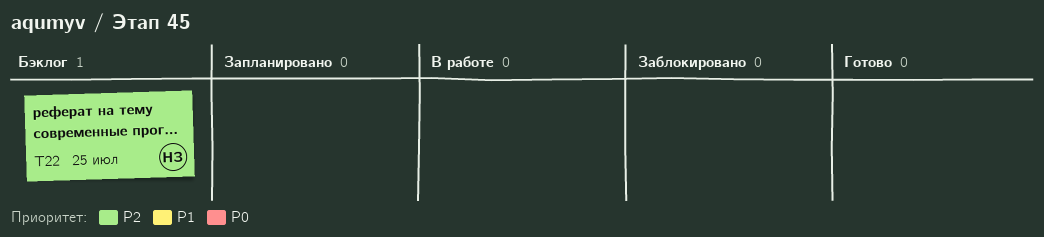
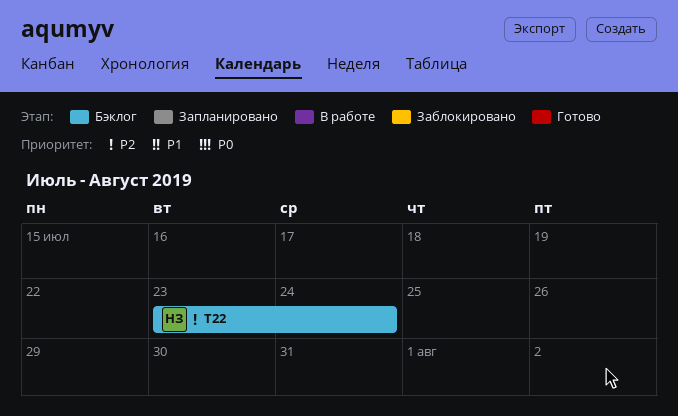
T22, due: Jul 25 -> Jul 24

